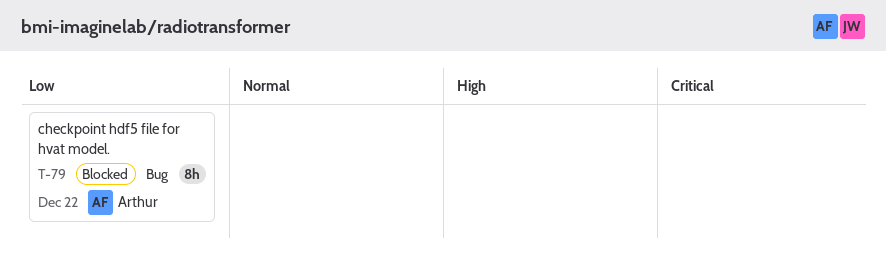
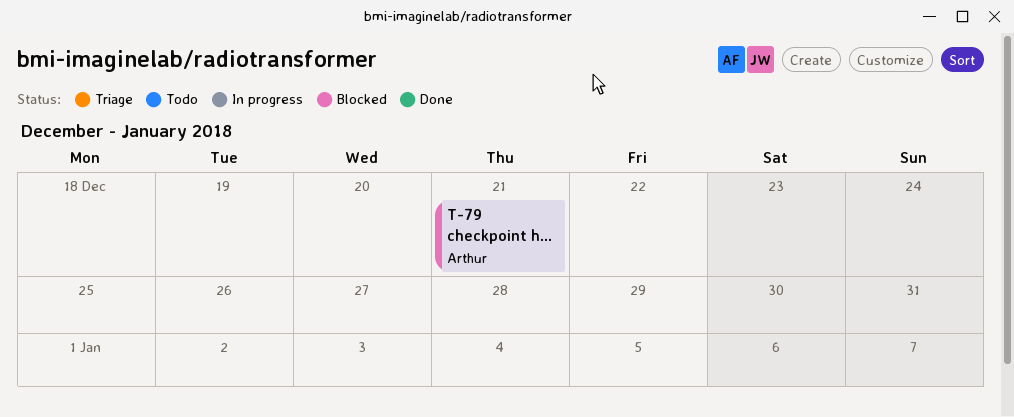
T-79, due: Dec 22 -> Dec 21

